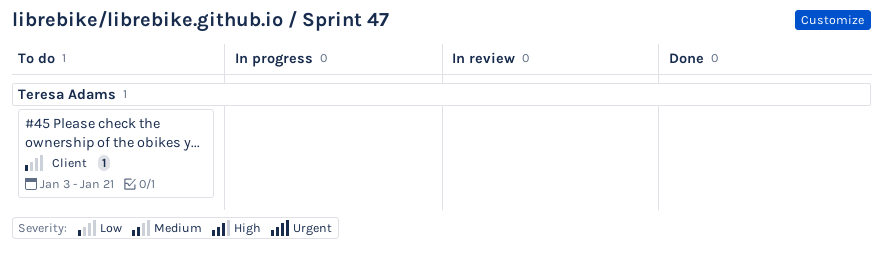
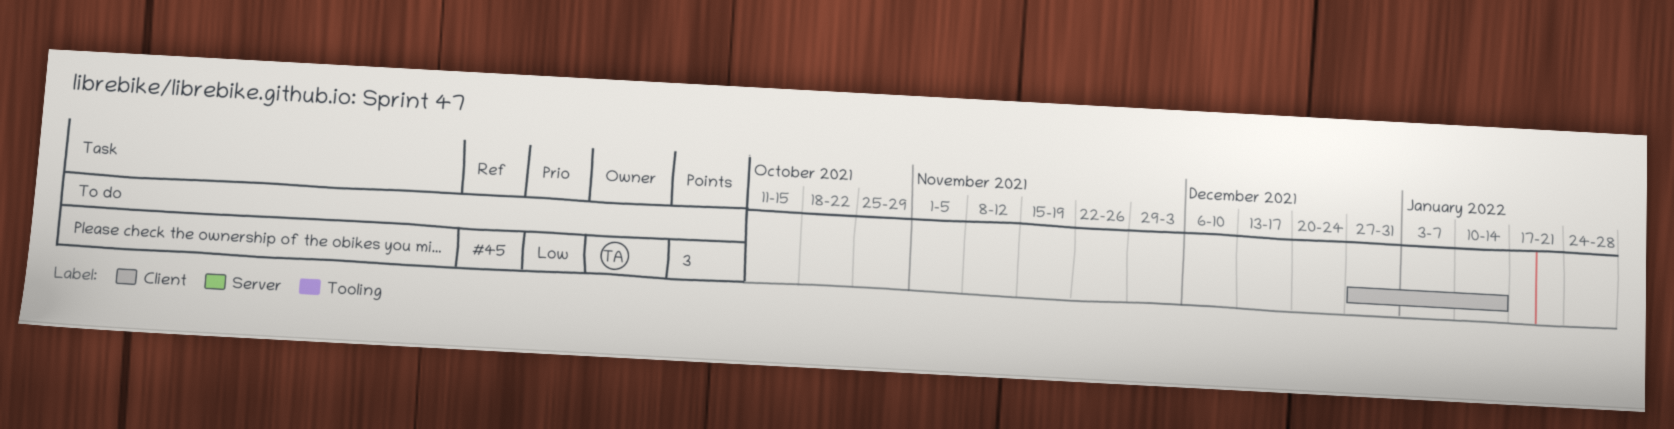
#45, estimate: 1 -> 3
#45, start: Jan 3 -> Dec 27
#45, due: Jan 21 -> Jan 14

